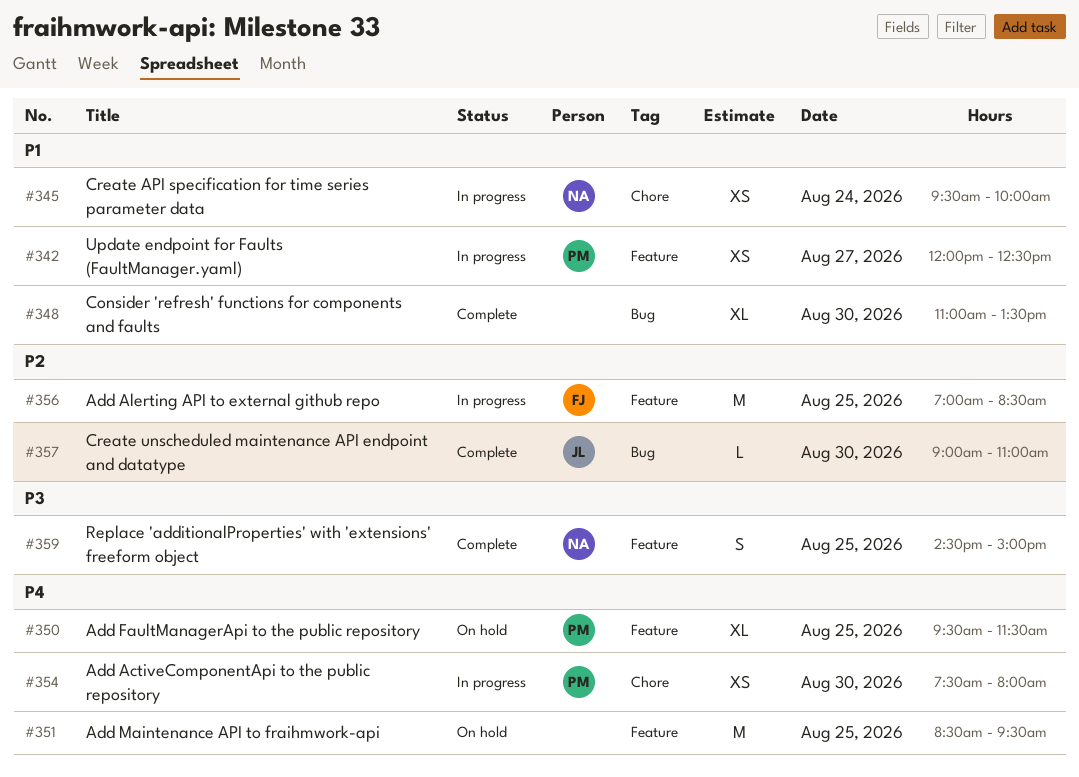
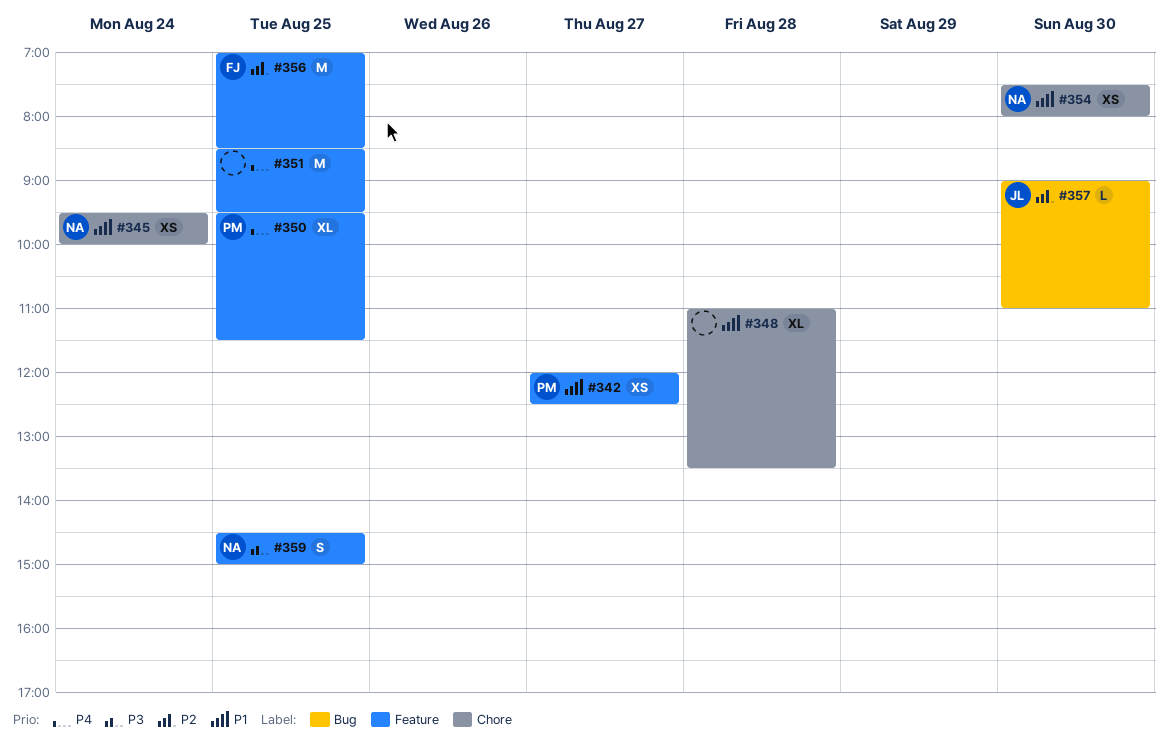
#348, label: Bug -> Chore
#348, day: Aug 30 -> Aug 28
#354, owner: PM -> NA
#354, priority: P4 -> P1

